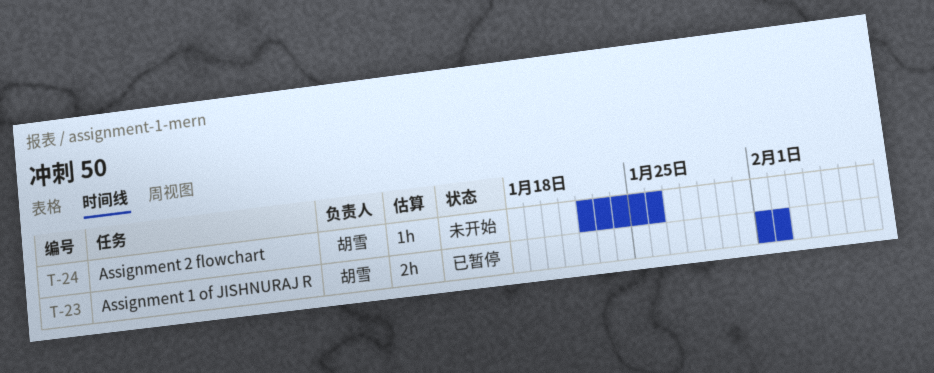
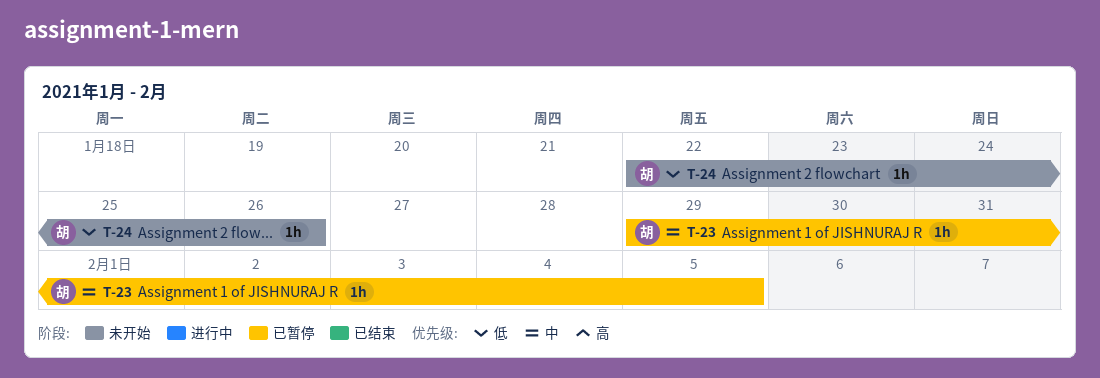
T-23, estimate: 2h -> 1h
T-23, start: Feb 1 -> Jan 29
T-23, due: Feb 2 -> Feb 5

